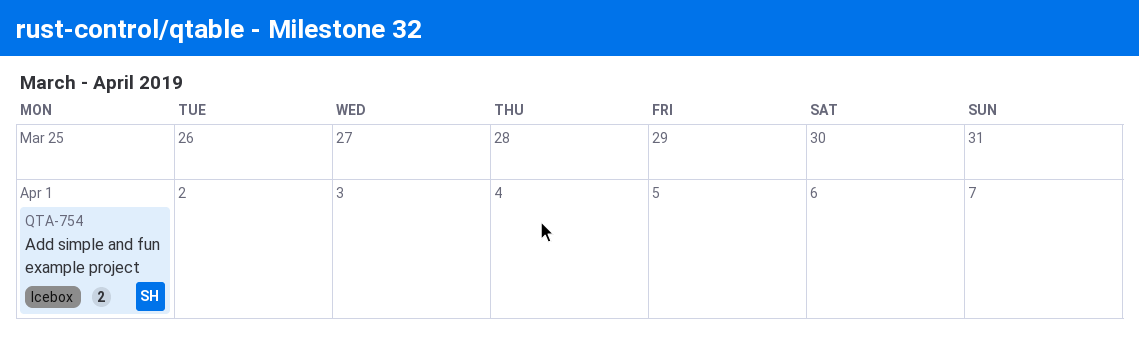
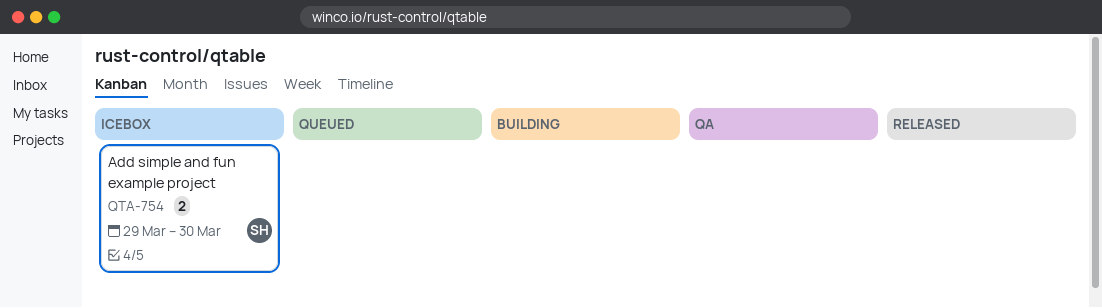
QTA-754, due: Apr 1 -> Mar 30

